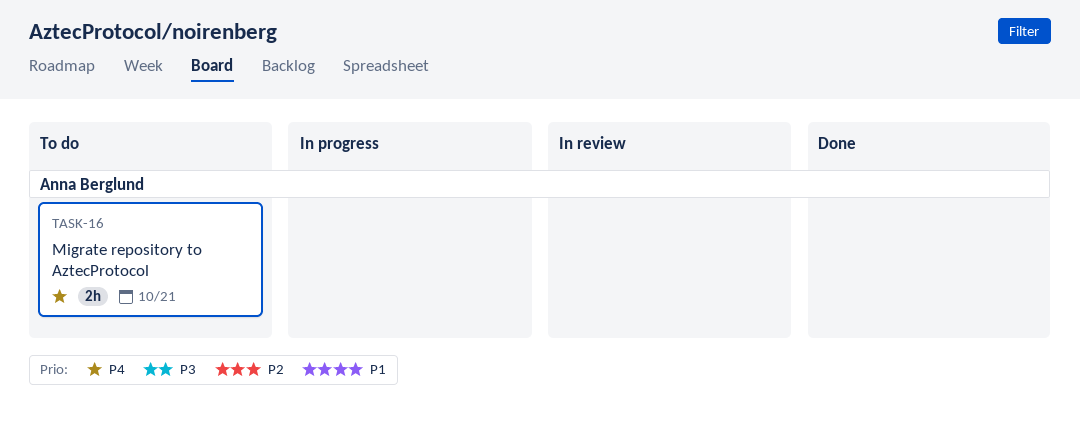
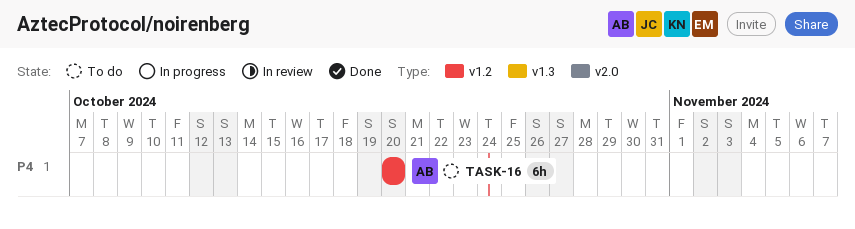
TASK-16, estimate: 2h -> 6h
TASK-16, due: Oct 21 -> Oct 20

